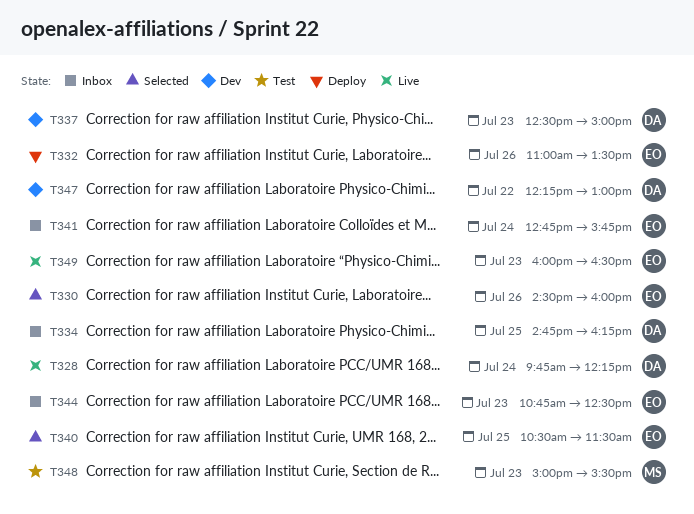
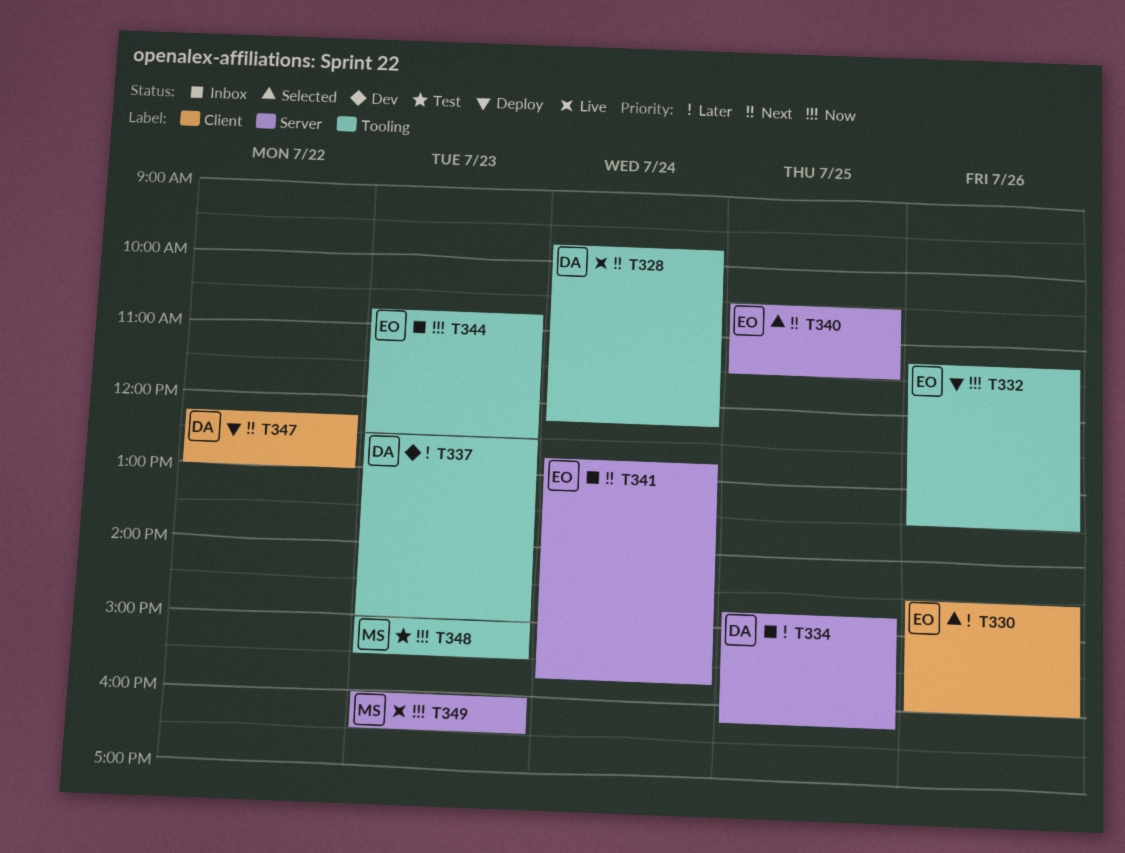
T332, begins: 11:00 -> 11:15
T347, status: Dev -> Deploy
T349, owner: EO -> MS

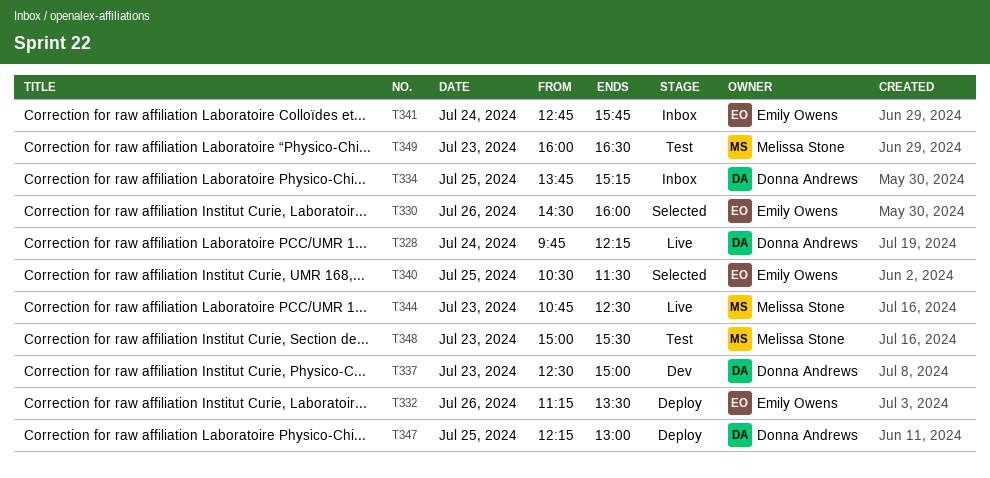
T334, begins: 14:45 -> 13:45
T334, ends: 16:15 -> 15:15
T344, status: Inbox -> Live
T344, owner: Emily Owens -> Melissa Stone
T347, day: Jul 22 -> Jul 25
T349, status: Live -> Test

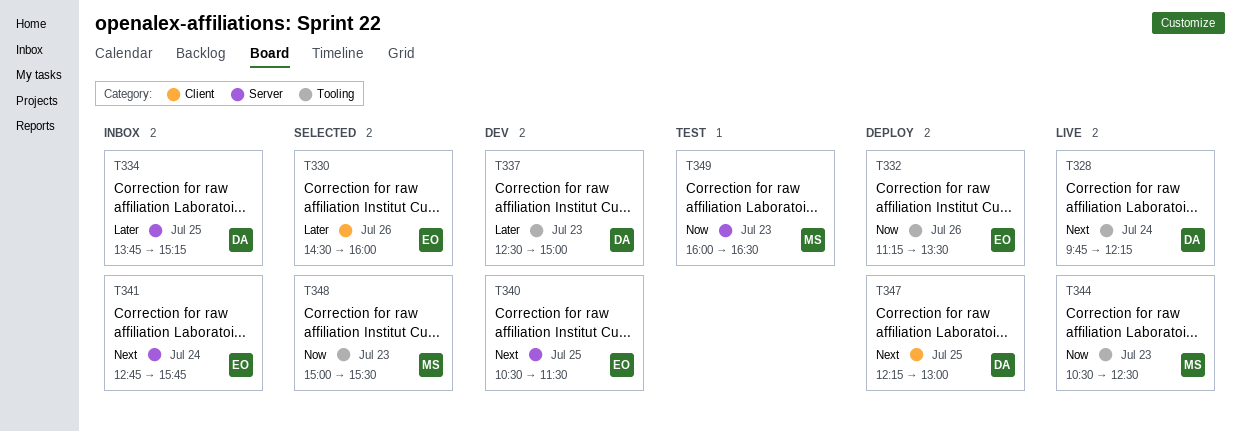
T340, status: Selected -> Dev
T344, begins: 10:45 -> 10:30
T348, status: Test -> Selected

